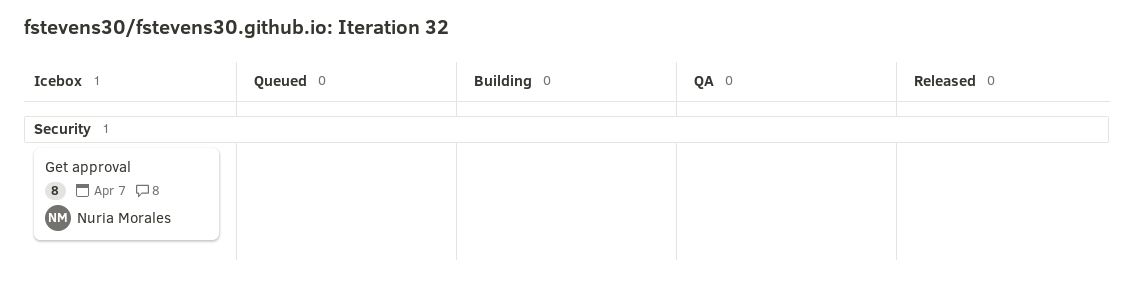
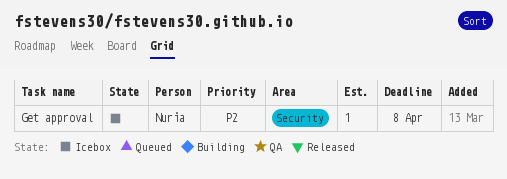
Get approval, estimate: 8 -> 1
Get approval, due: Apr 7 -> Apr 8

